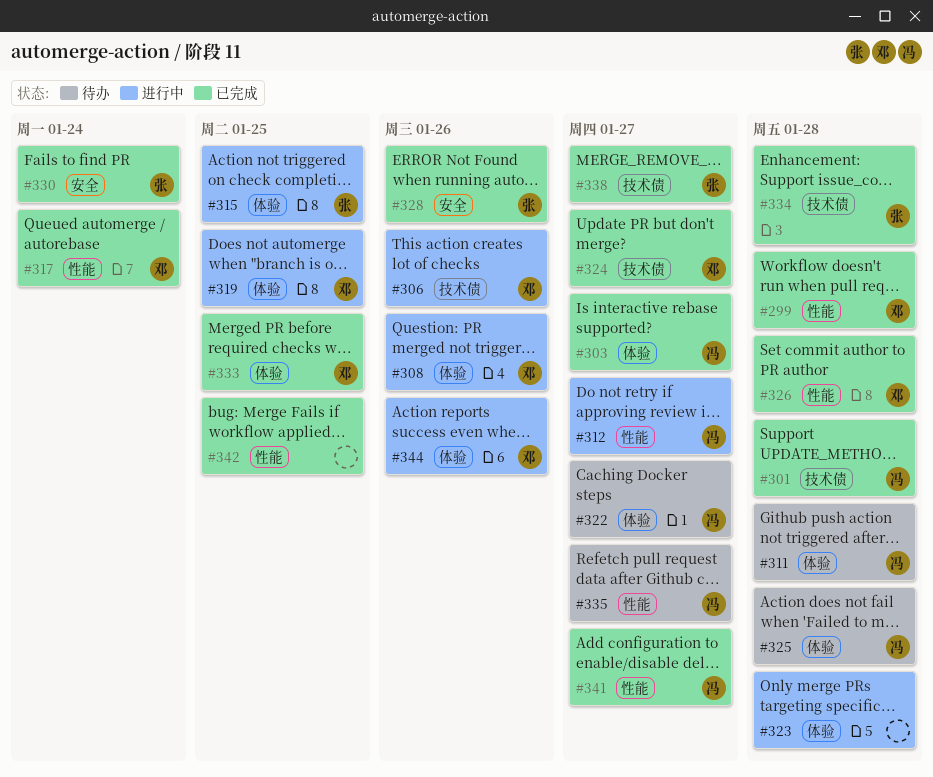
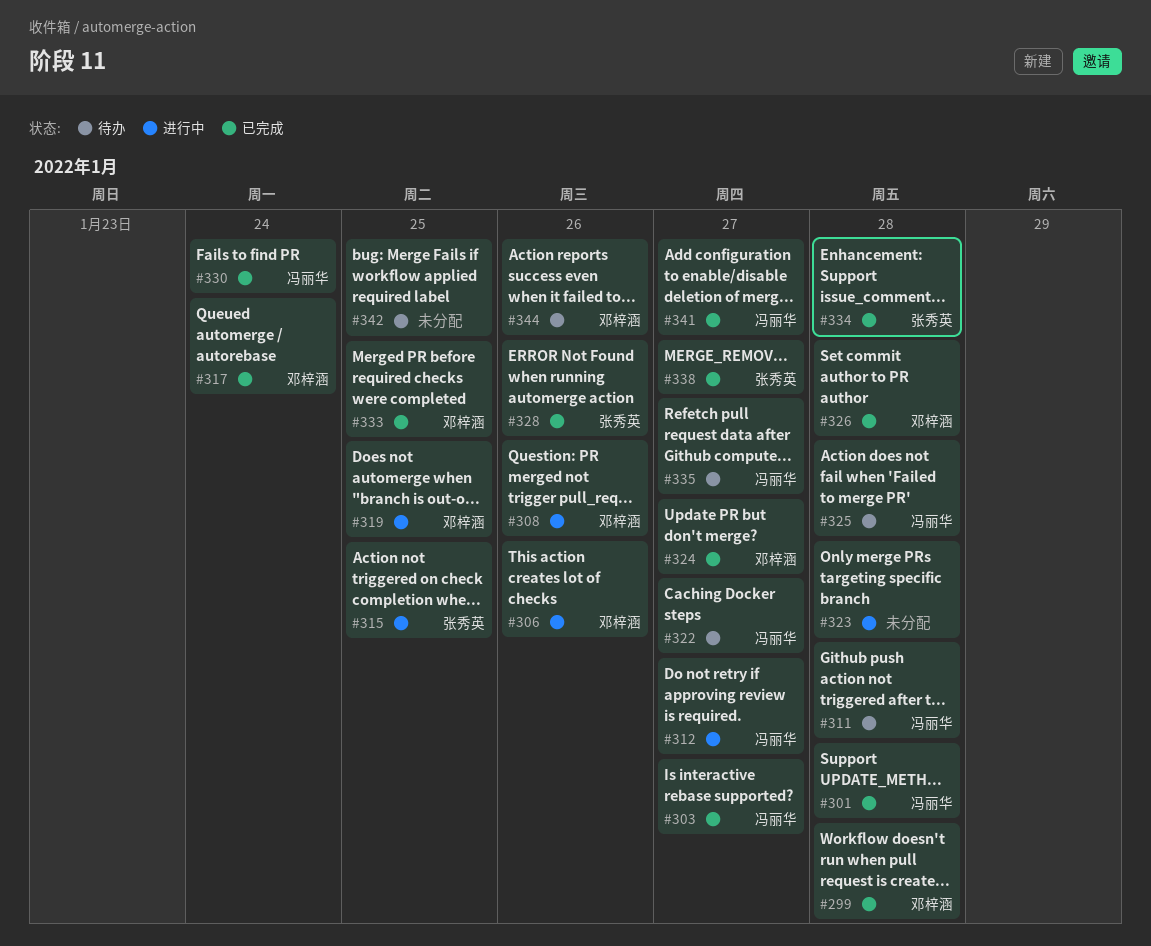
#330, owner: 张秀英 -> 冯丽华
#342, status: 已完成 -> 待办
#344, status: 进行中 -> 待办

